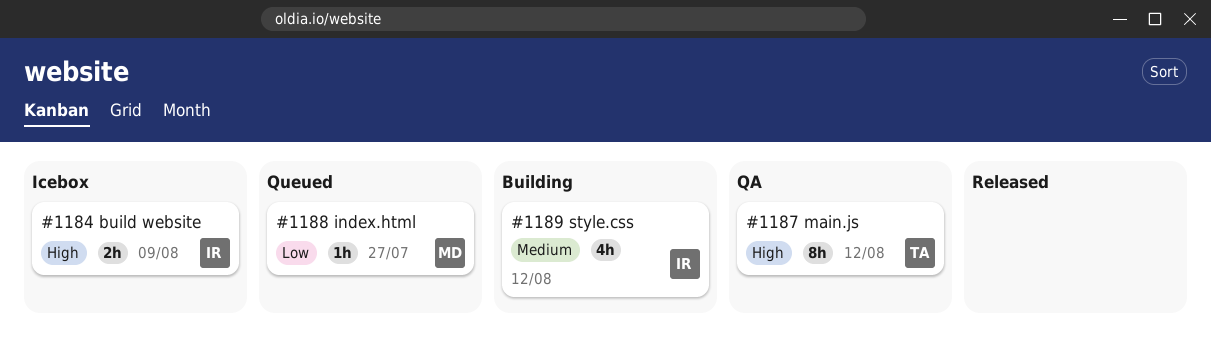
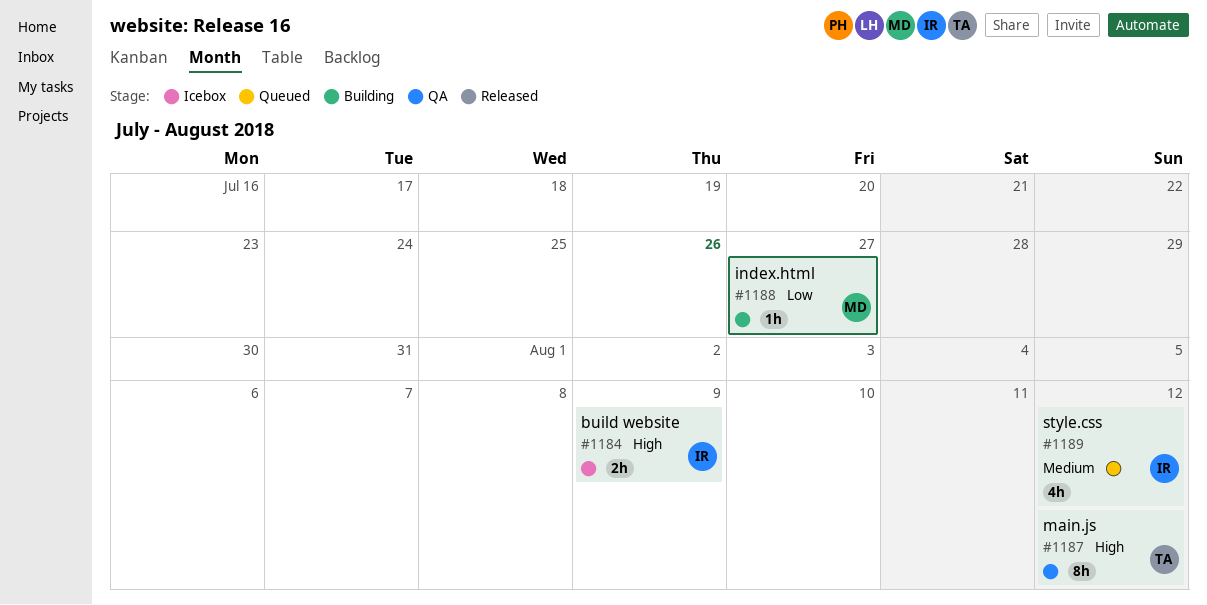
#1188, status: Queued -> Building
#1189, status: Building -> Queued

